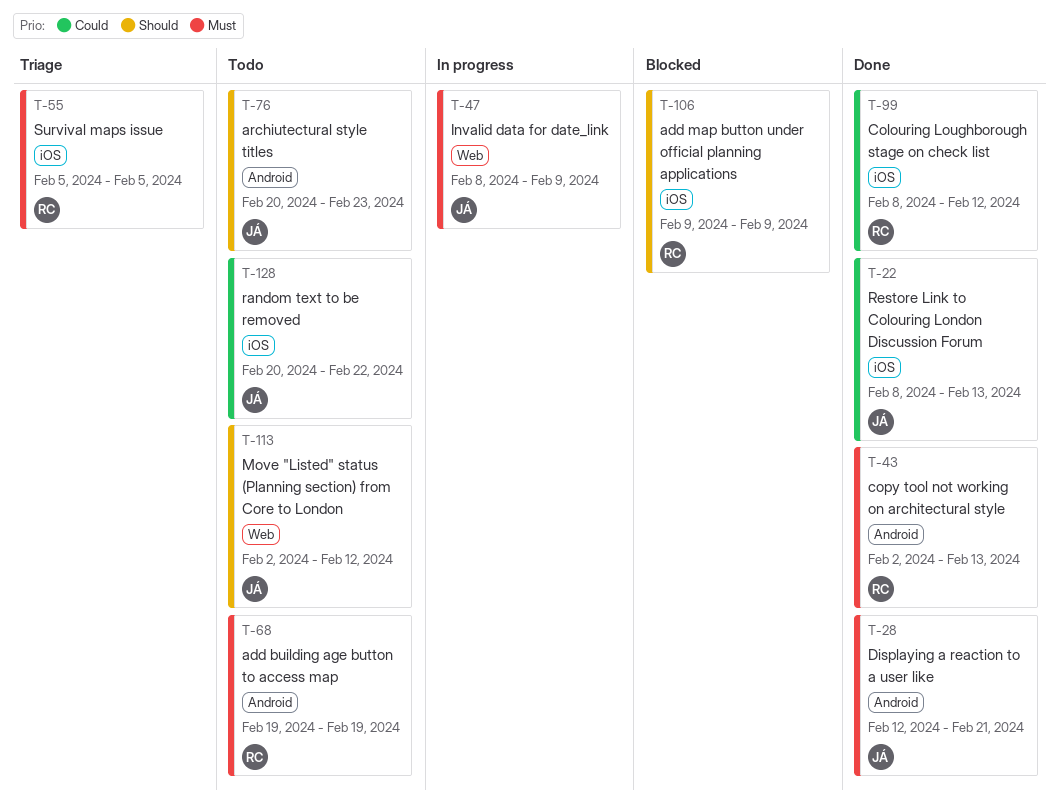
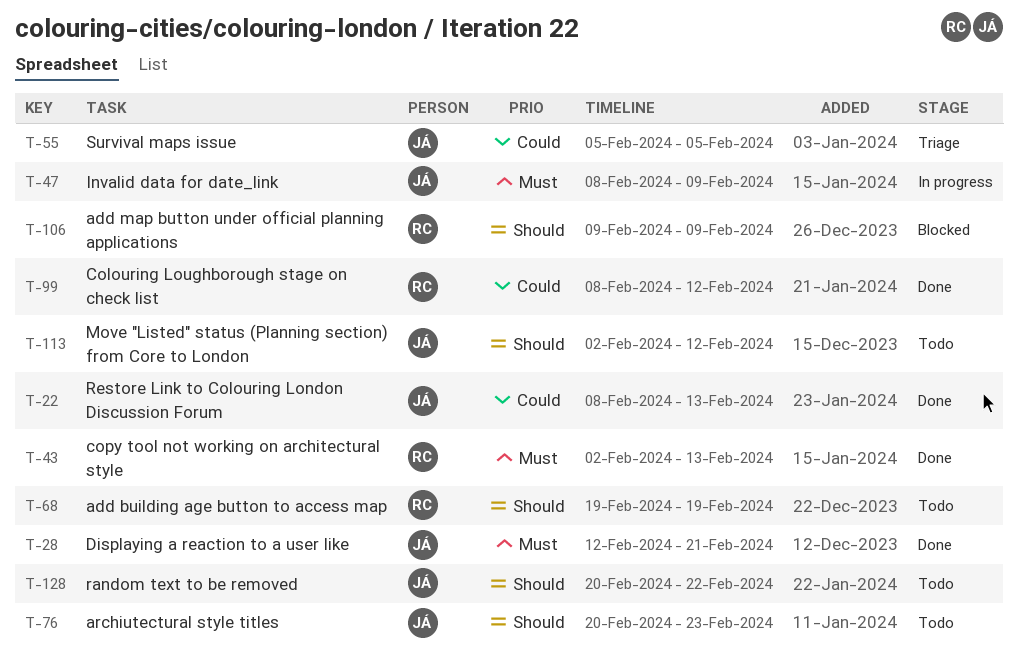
T-55, owner: RC -> JÁ
T-55, priority: Must -> Could
T-68, priority: Must -> Should
T-128, priority: Could -> Should

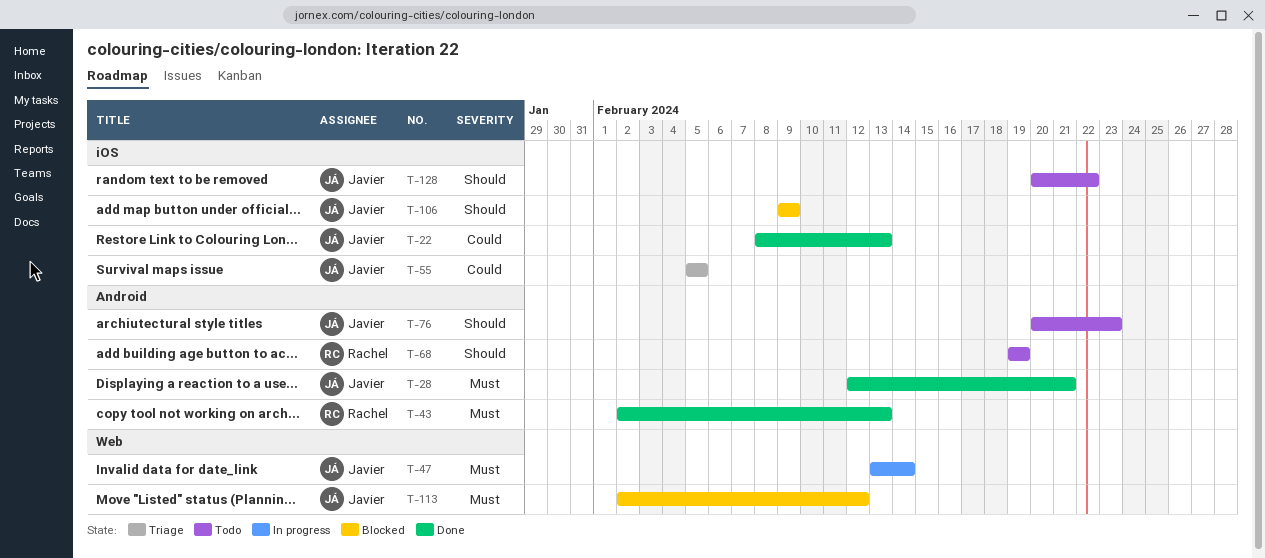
T-47, start: Feb 8 -> Feb 13
T-47, due: Feb 9 -> Feb 14
T-99: present -> none
T-106, owner: Rachel -> Javier
T-113, status: Todo -> Blocked
T-113, priority: Should -> Must

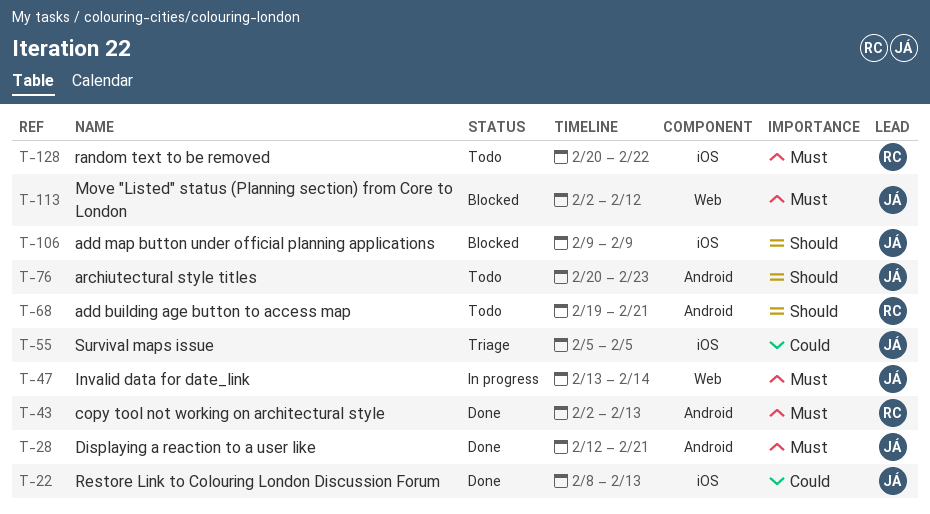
T-68, due: Feb 19 -> Feb 21
T-128, owner: Javier -> Rachel
T-128, priority: Should -> Must

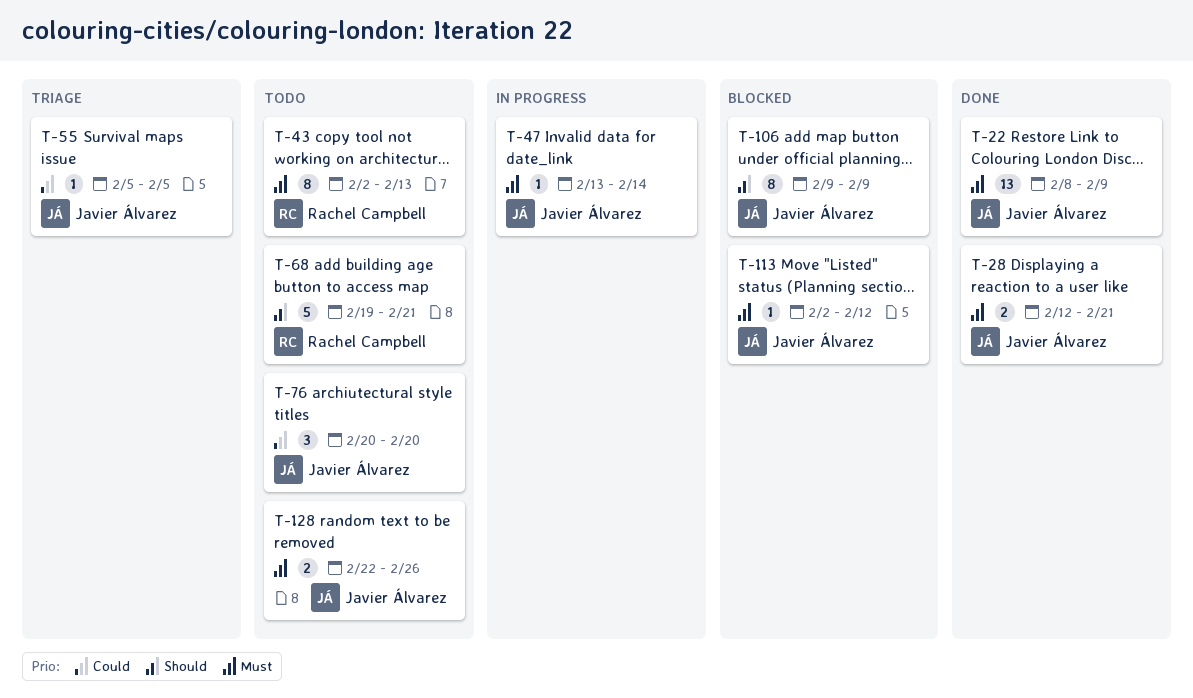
T-22, priority: Could -> Must
T-22, due: Feb 13 -> Feb 9
T-43, status: Done -> Todo
T-76, priority: Should -> Could
T-76, due: Feb 23 -> Feb 20
T-128, owner: Rachel Campbell -> Javier Álvarez
T-128, start: Feb 20 -> Feb 22
T-128, due: Feb 22 -> Feb 26

